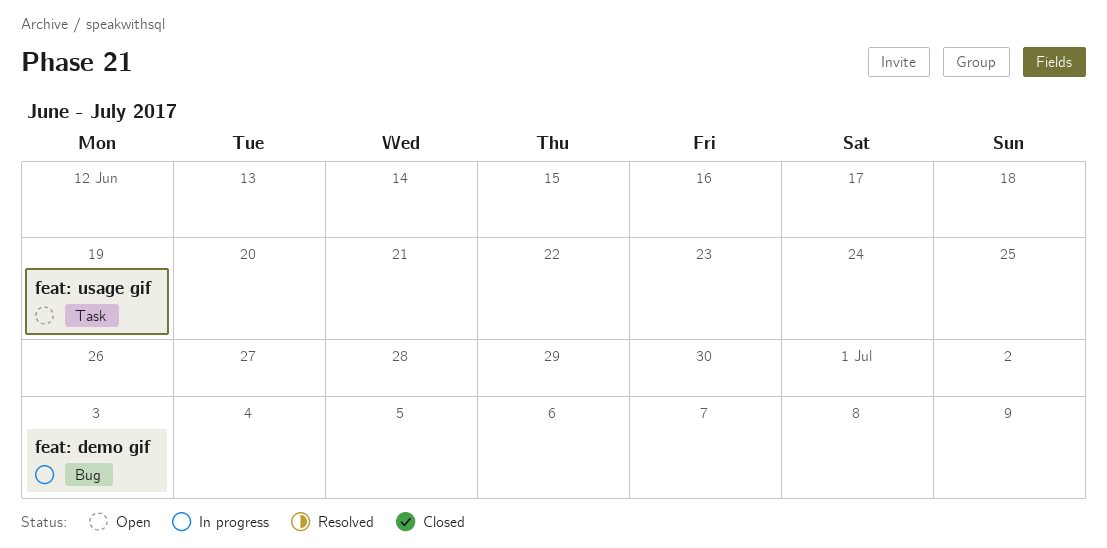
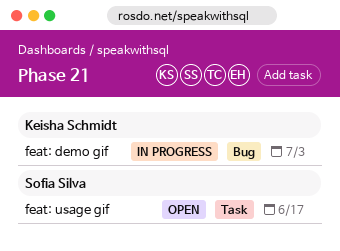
feat: usage gif, due: Jun 19 -> Jun 17

